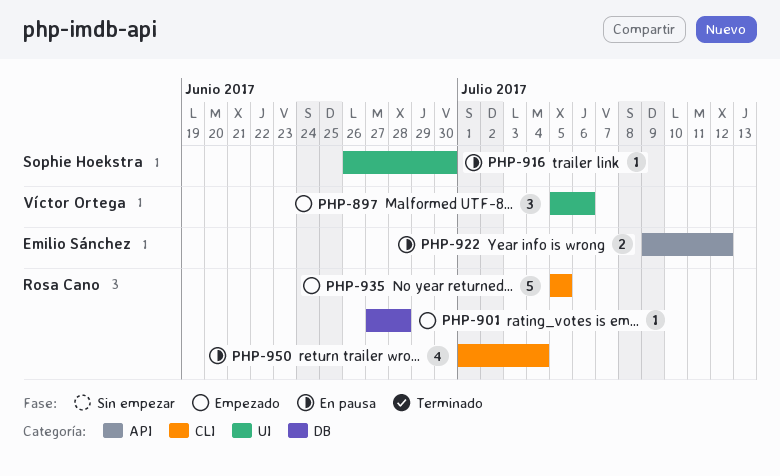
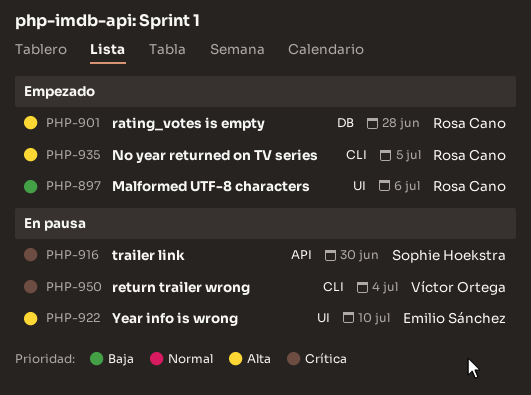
PHP-897, owner: Víctor Ortega -> Rosa Cano
PHP-916, label: UI -> API
PHP-922, label: API -> UI
PHP-922, due: Jul 12 -> Jul 10
PHP-950, owner: Rosa Cano -> Víctor Ortega

